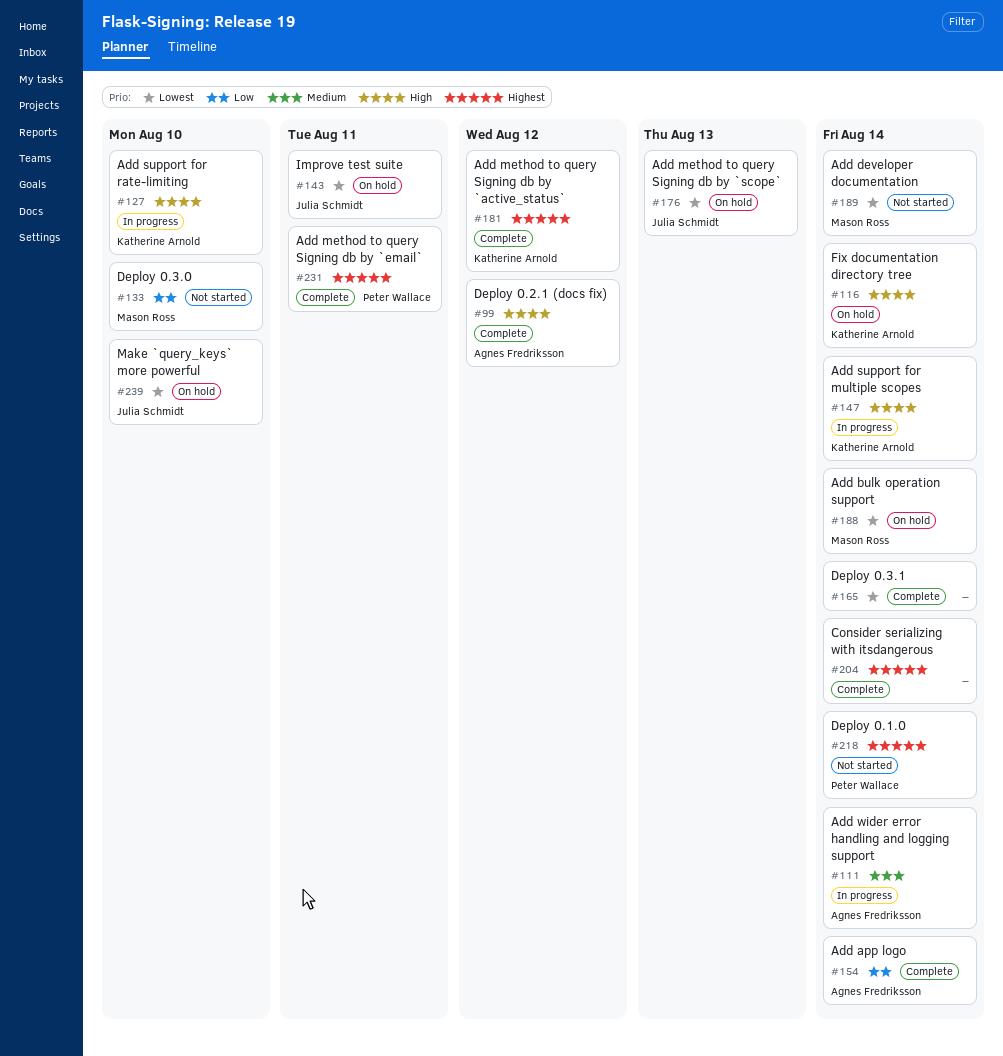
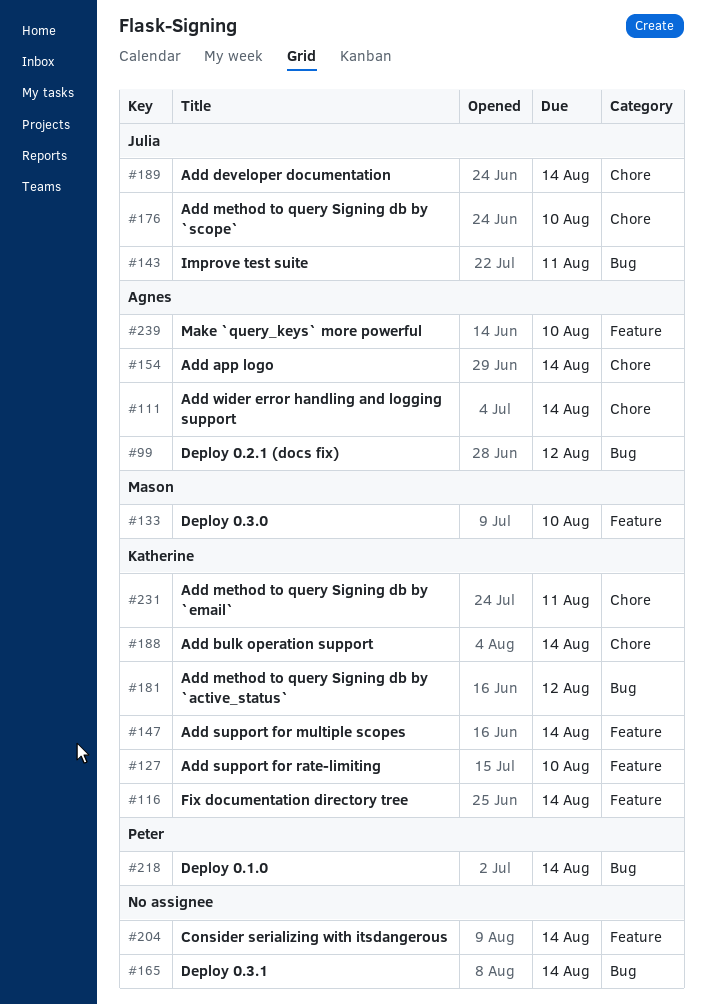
#176, due: Aug 13 -> Aug 10
#188, owner: Mason Ross -> Katherine Arnold
#189, owner: Mason Ross -> Julia Schmidt
#231, owner: Peter Wallace -> Katherine Arnold
#239, owner: Julia Schmidt -> Agnes Fredriksson

